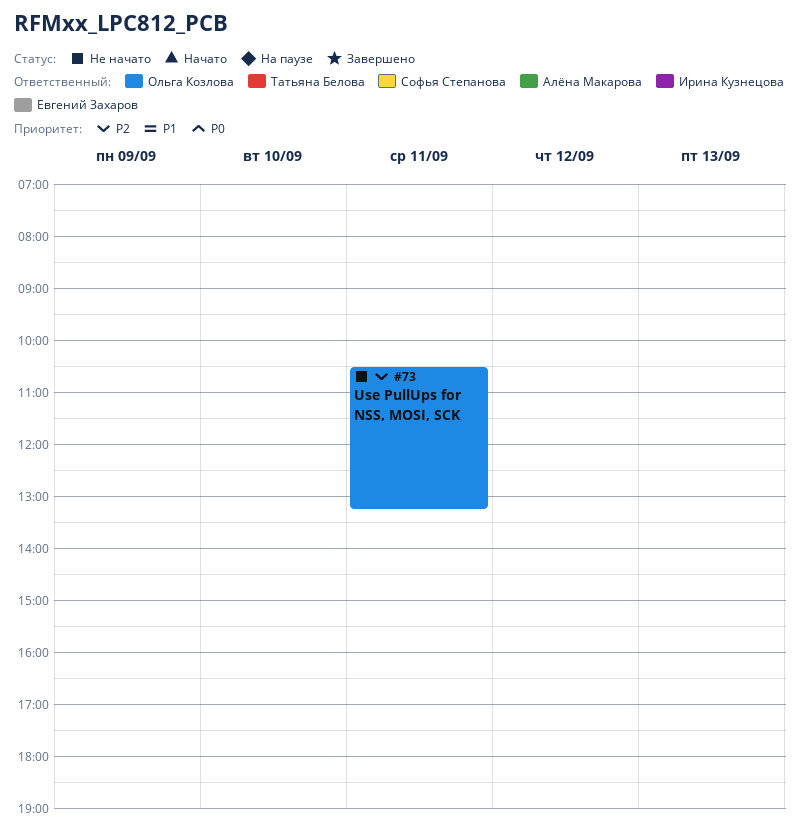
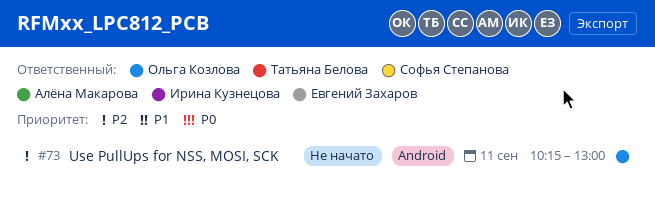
#73, begins: 10:30 -> 10:15
#73, ends: 13:15 -> 13:00

